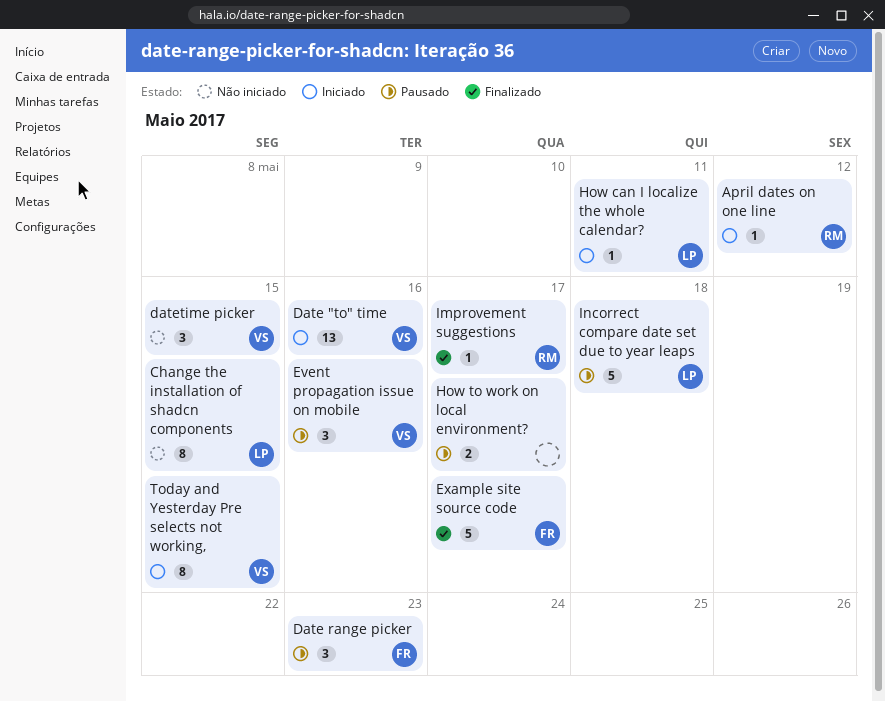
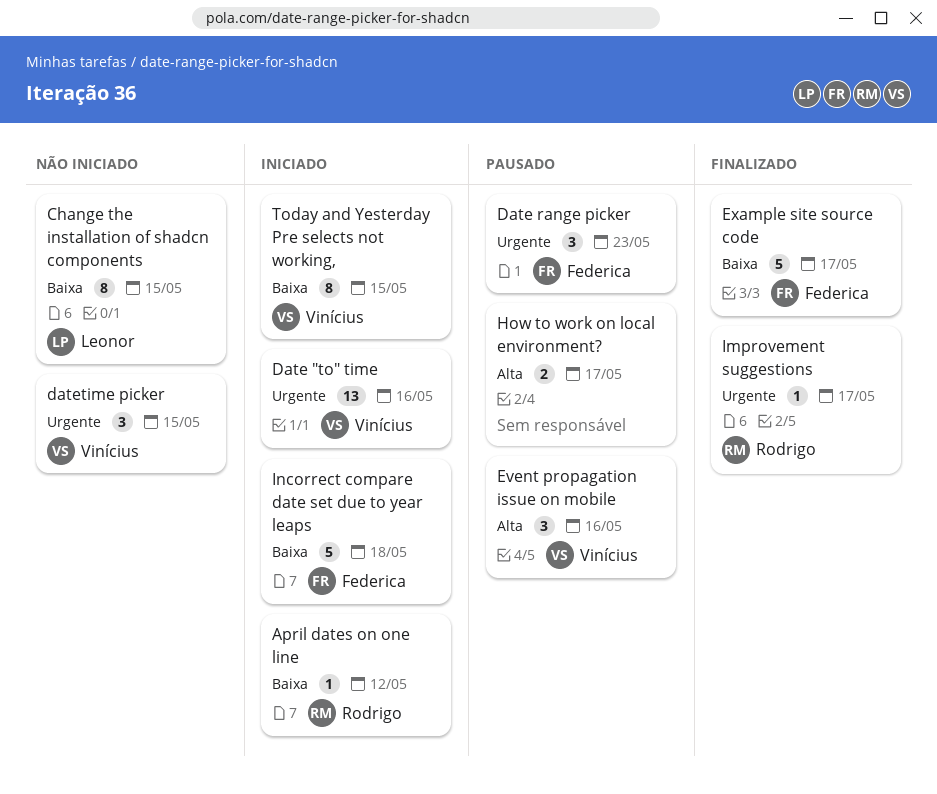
How can I localize the whole calendar?: present -> none
Incorrect compare date set due to year leaps, status: Pausado -> Iniciado
Incorrect compare date set due to year leaps, owner: Leonor -> Federica

